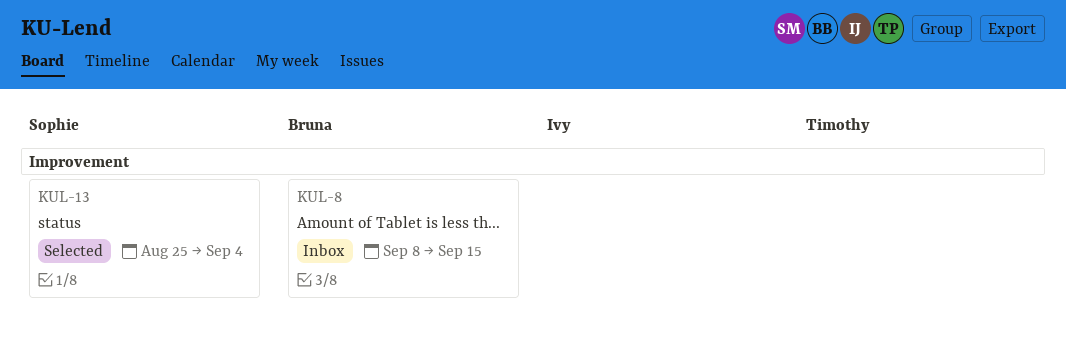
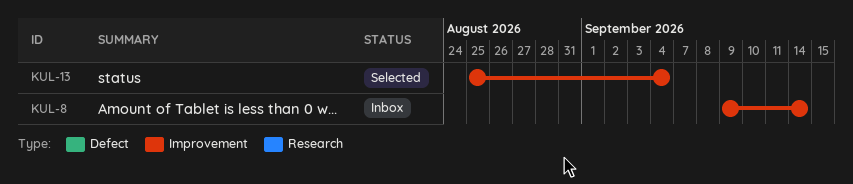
KUL-8, start: Sep 8 -> Sep 9
KUL-8, due: Sep 15 -> Sep 14

